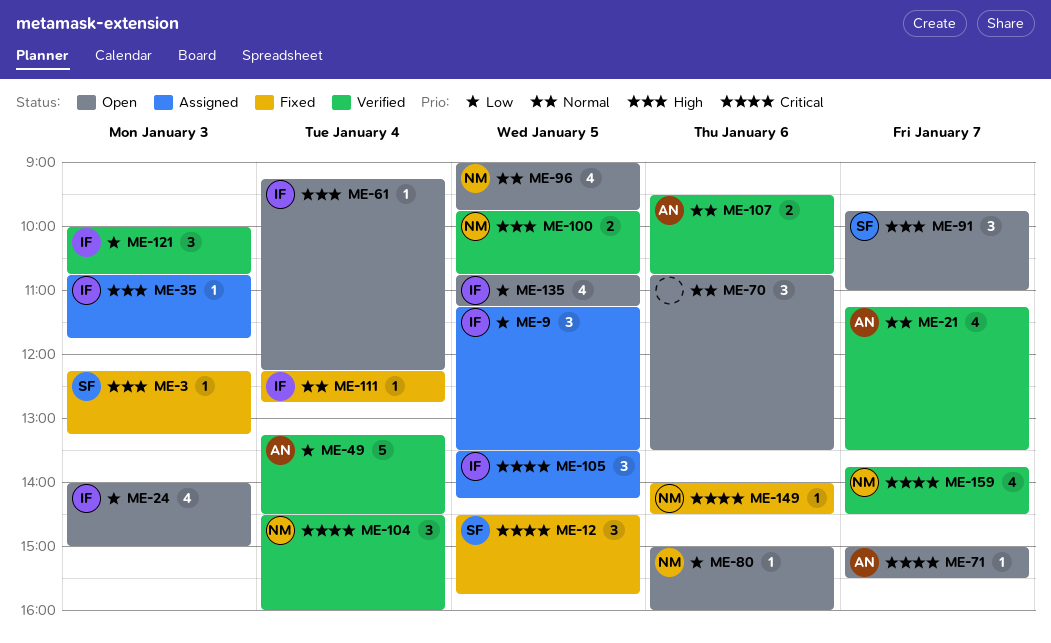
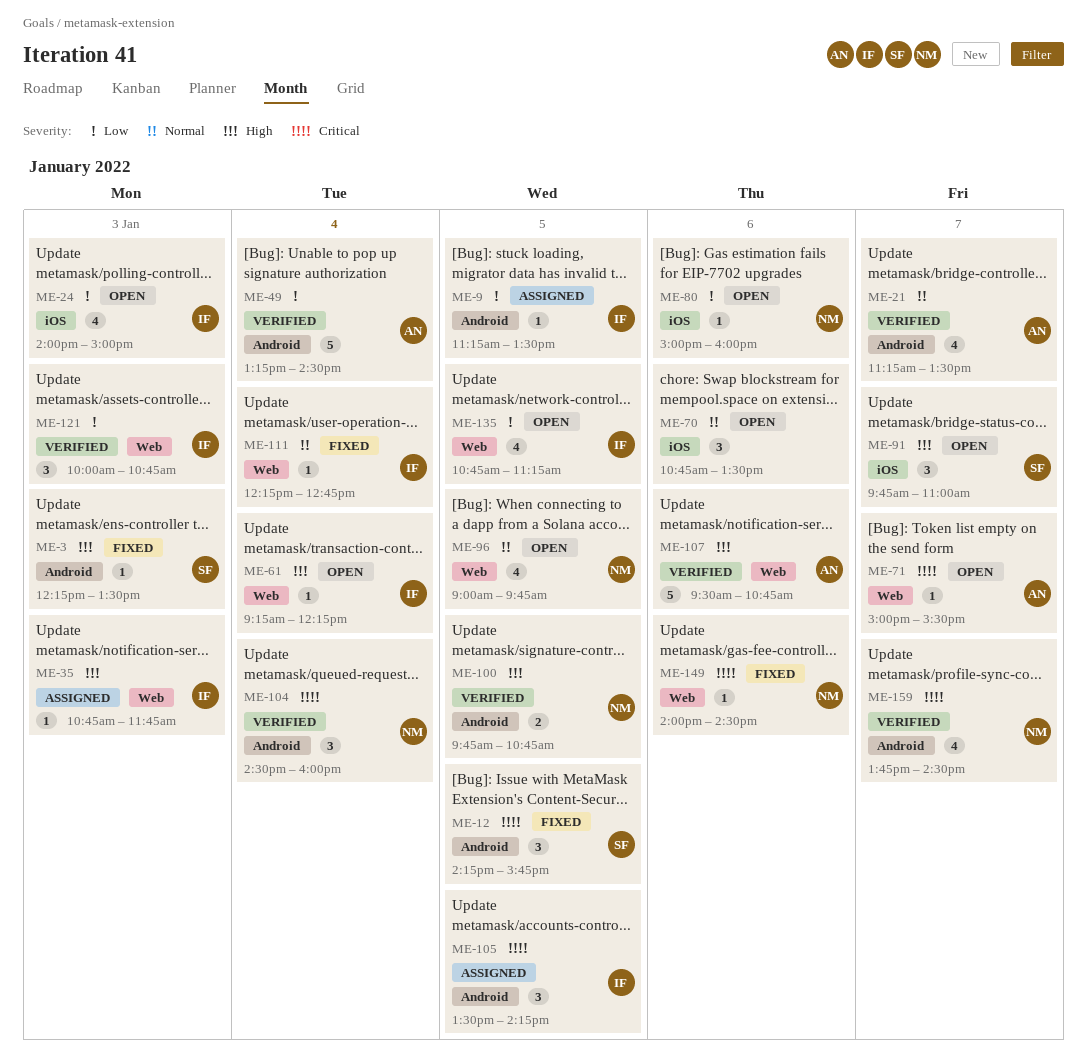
ME-3, ends: 13:15 -> 13:30
ME-9, estimate: 3 -> 1
ME-12, begins: 14:30 -> 14:15
ME-107, priority: Normal -> High
ME-107, estimate: 2 -> 5

